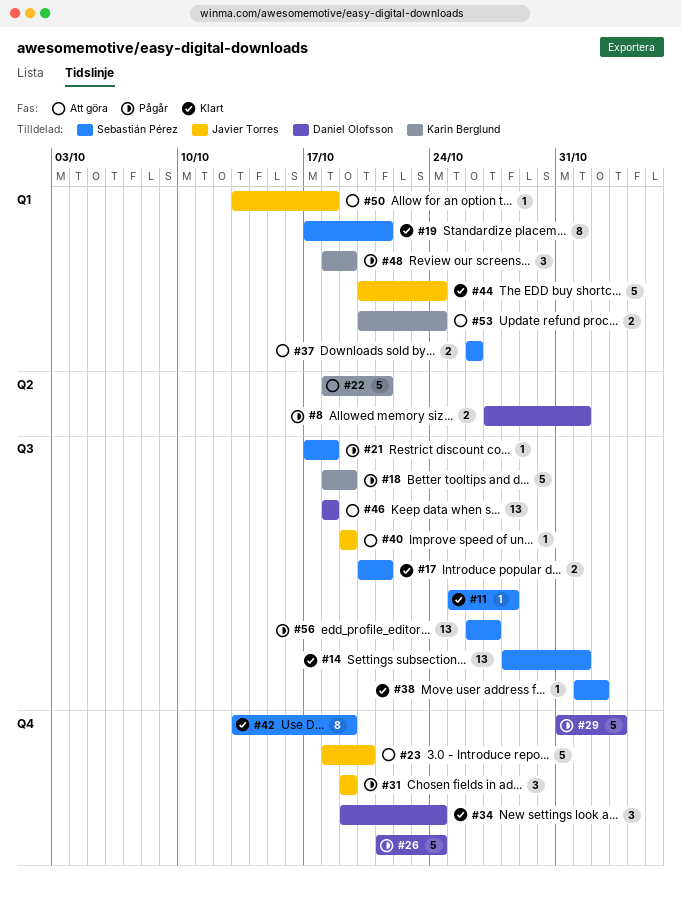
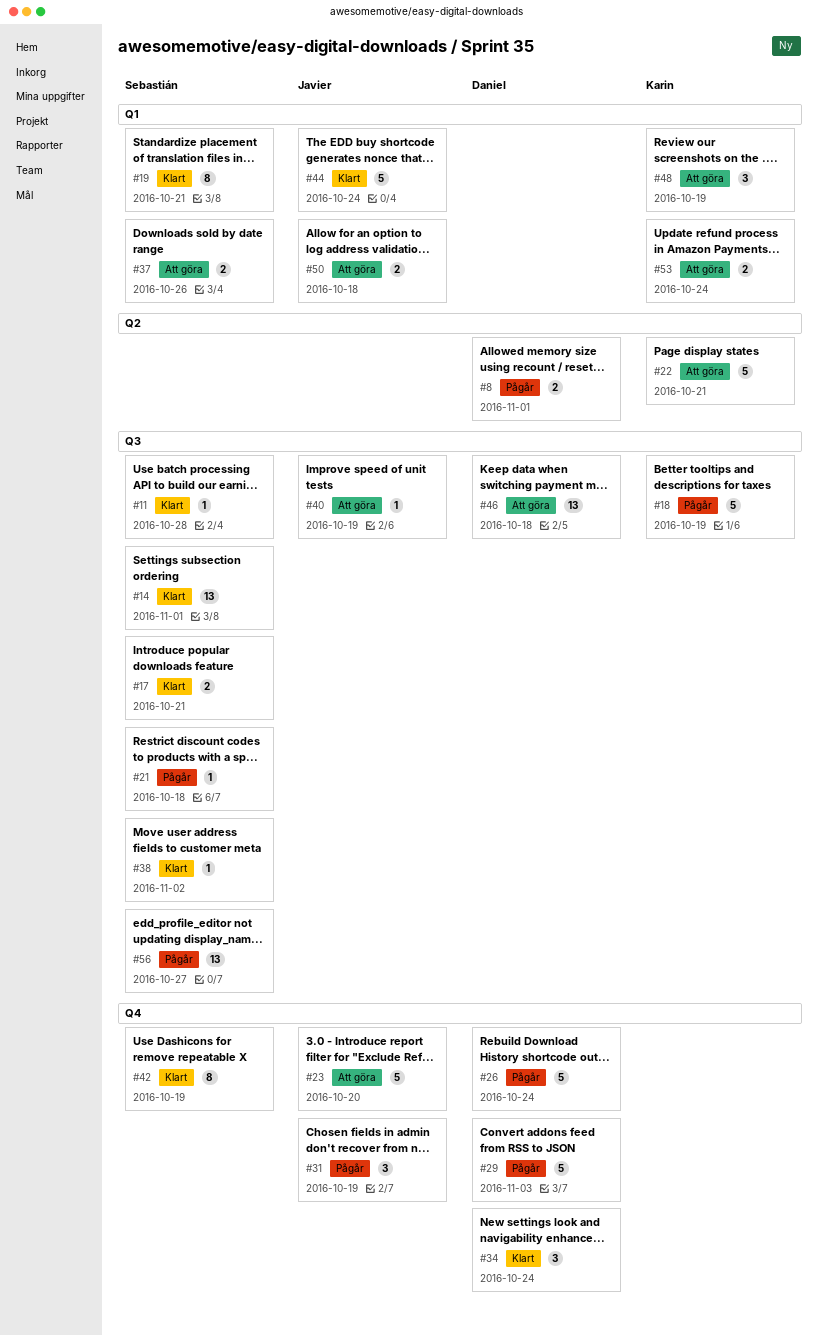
#48, status: Pågår -> Att göra
#50, estimate: 1 -> 2

